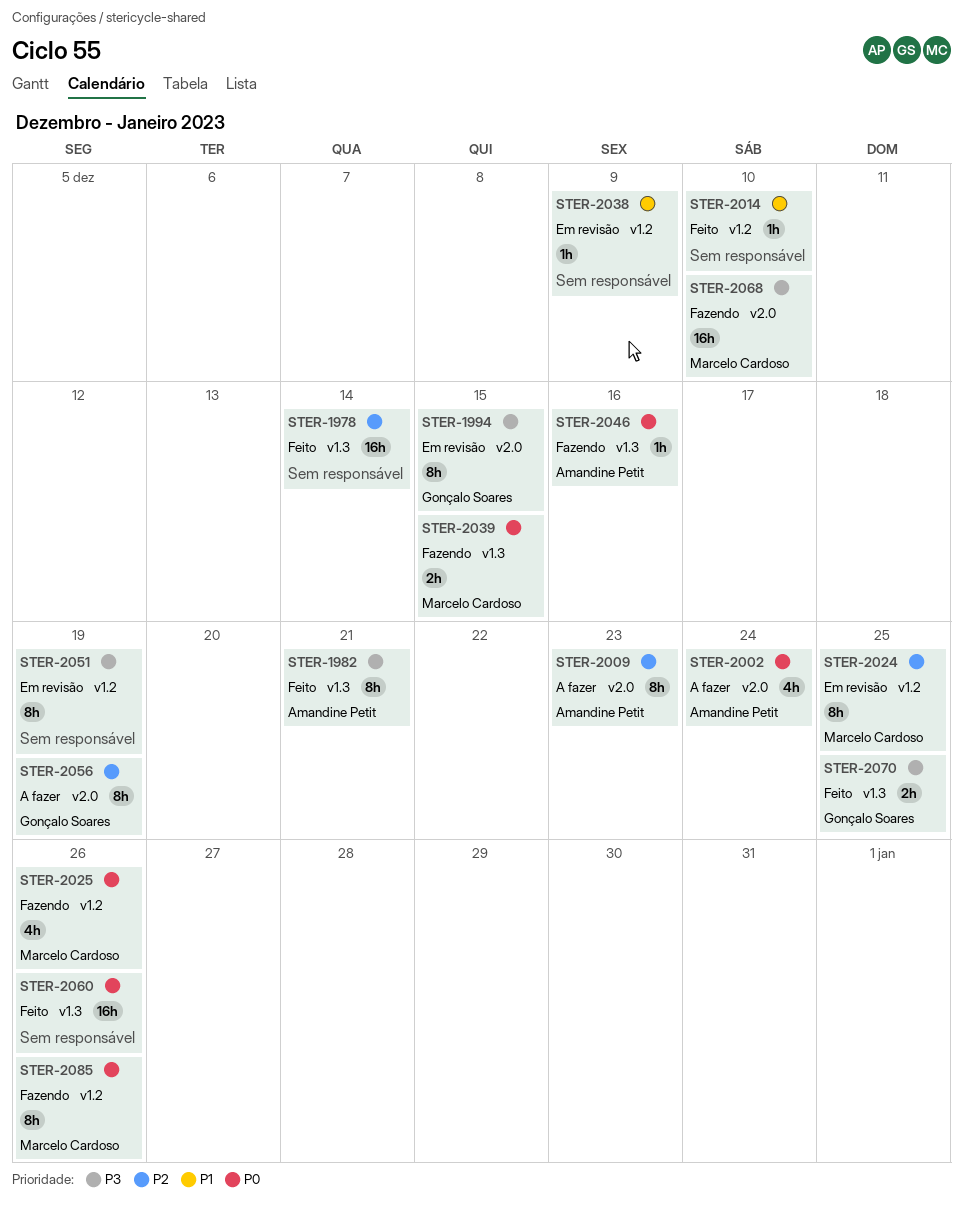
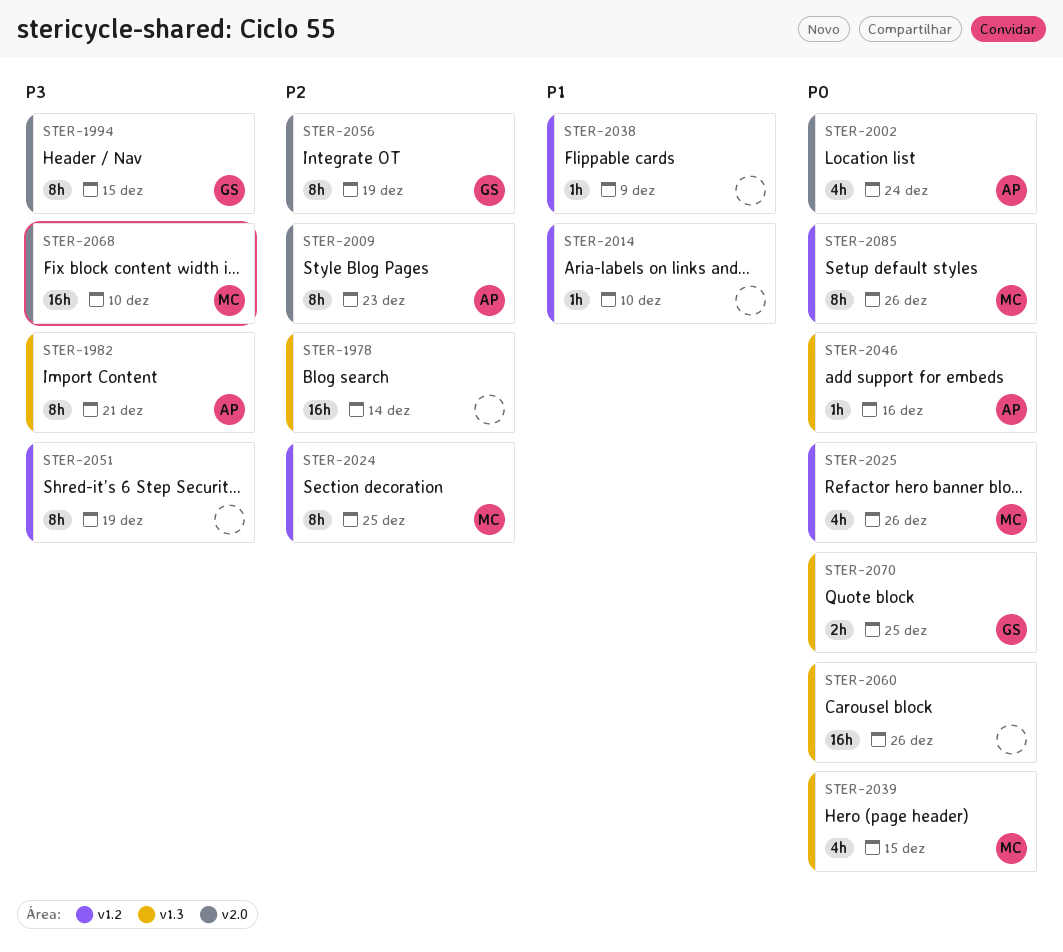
STER-2039, estimate: 2h -> 4h
STER-2070, priority: P3 -> P0

